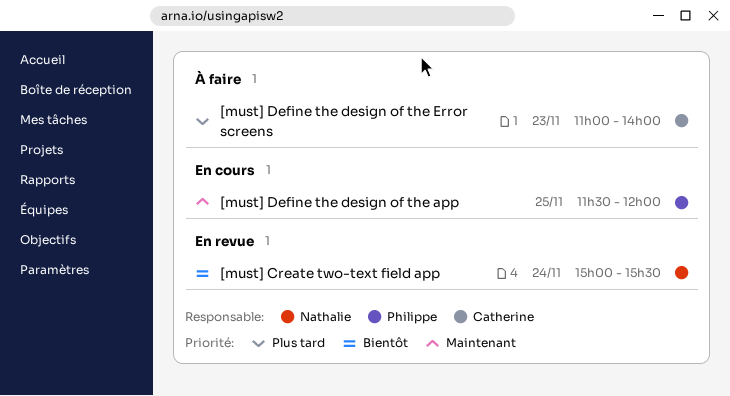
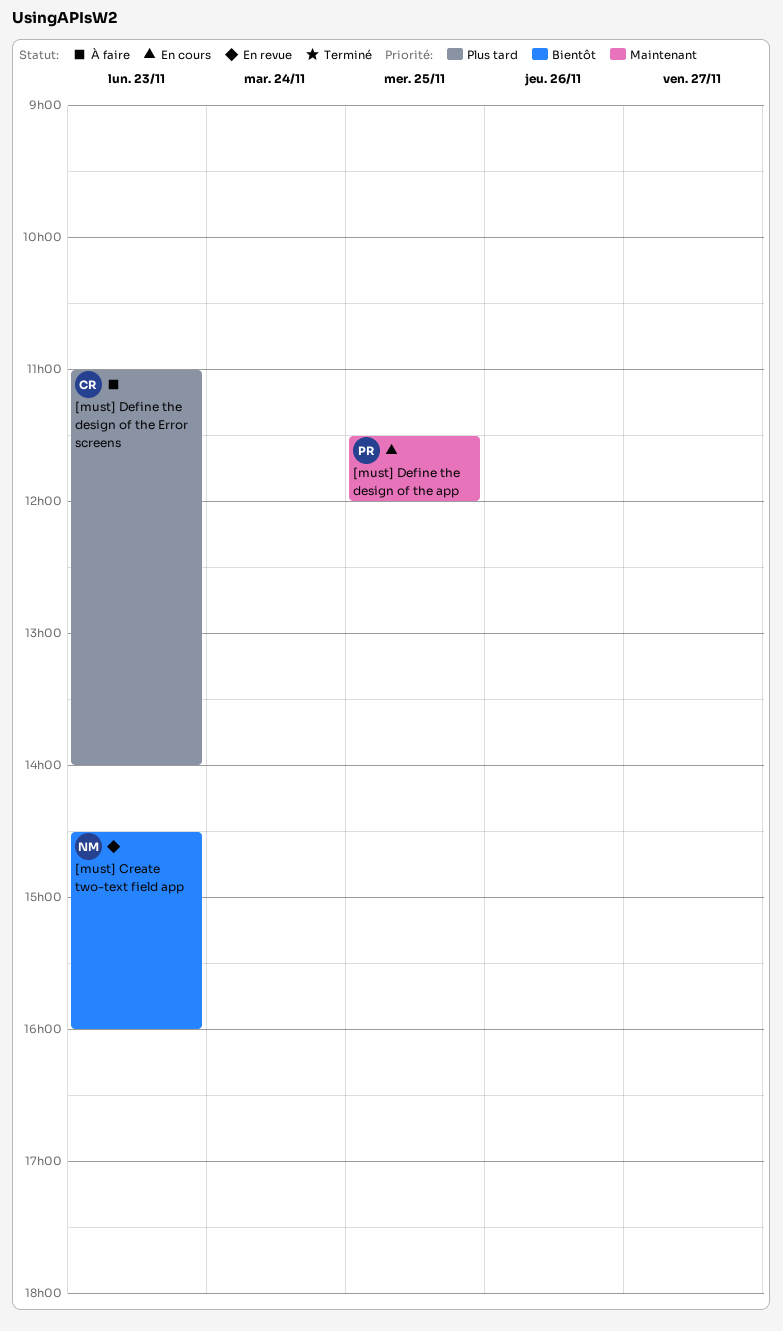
[must] Create two-text field app, day: Nov 24 -> Nov 23
[must] Create two-text field app, begins: 15:00 -> 14:30
[must] Create two-text field app, ends: 15:30 -> 16:00

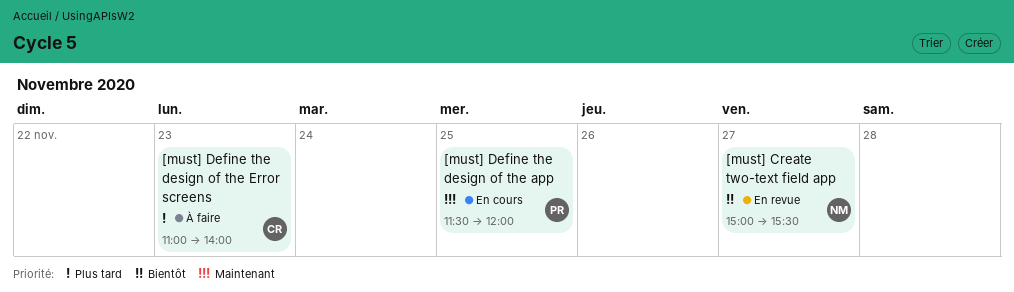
[must] Create two-text field app, day: Nov 23 -> Nov 27
[must] Create two-text field app, begins: 14:30 -> 15:00
[must] Create two-text field app, ends: 16:00 -> 15:30

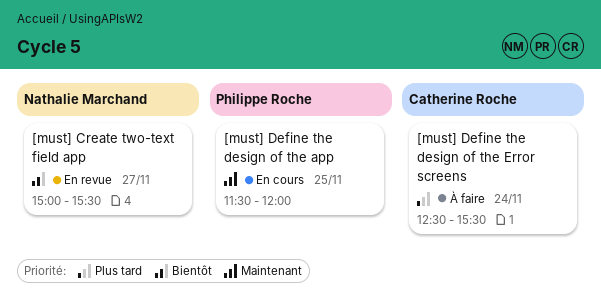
[must] Define the design of the Error screens, day: Nov 23 -> Nov 24
[must] Define the design of the Error screens, begins: 11:00 -> 12:30
[must] Define the design of the Error screens, ends: 14:00 -> 15:30

